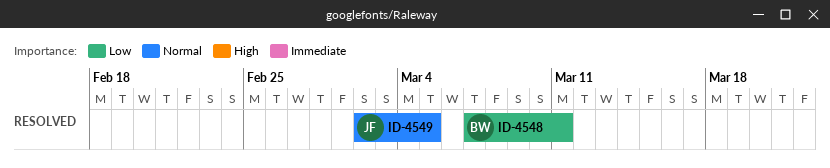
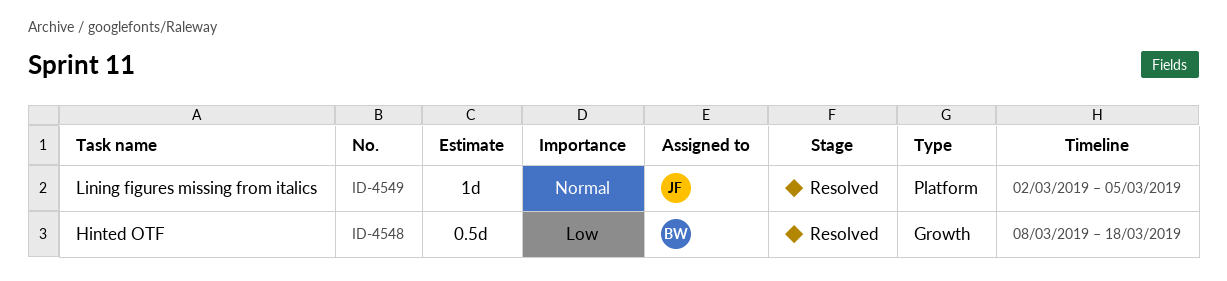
ID-4548, start: Mar 7 -> Mar 8
ID-4548, due: Mar 11 -> Mar 18

